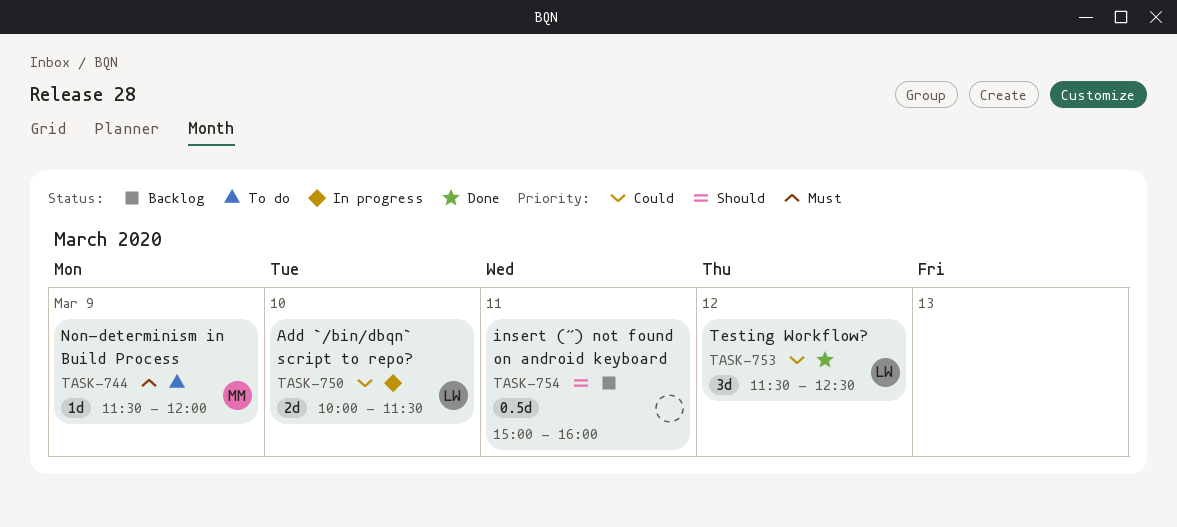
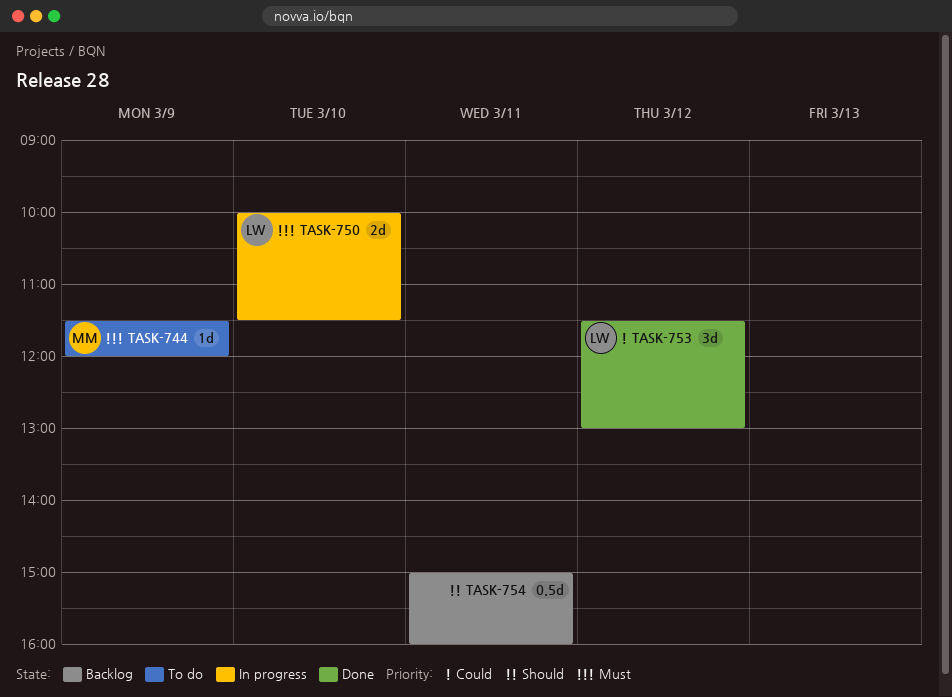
TASK-750, priority: Could -> Must
TASK-753, ends: 12:30 -> 13:00

